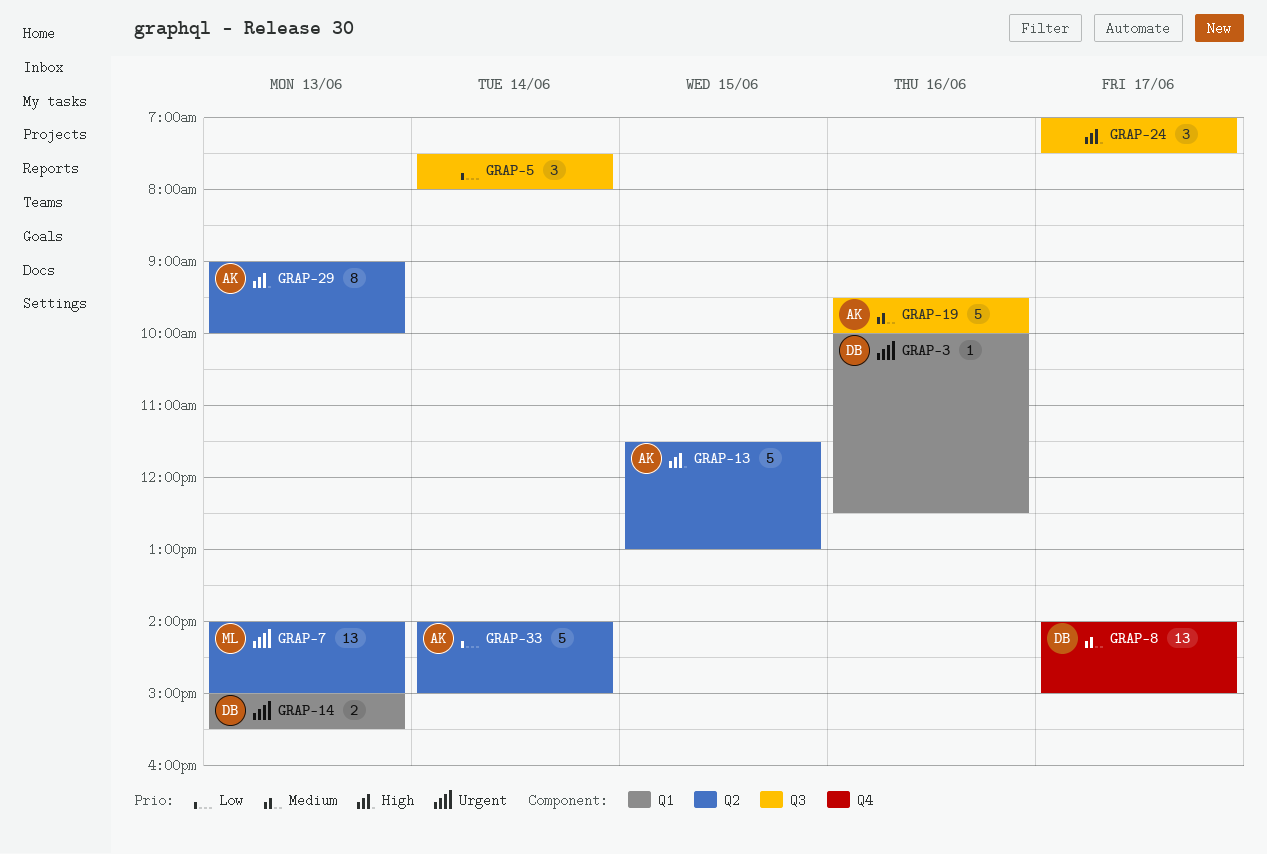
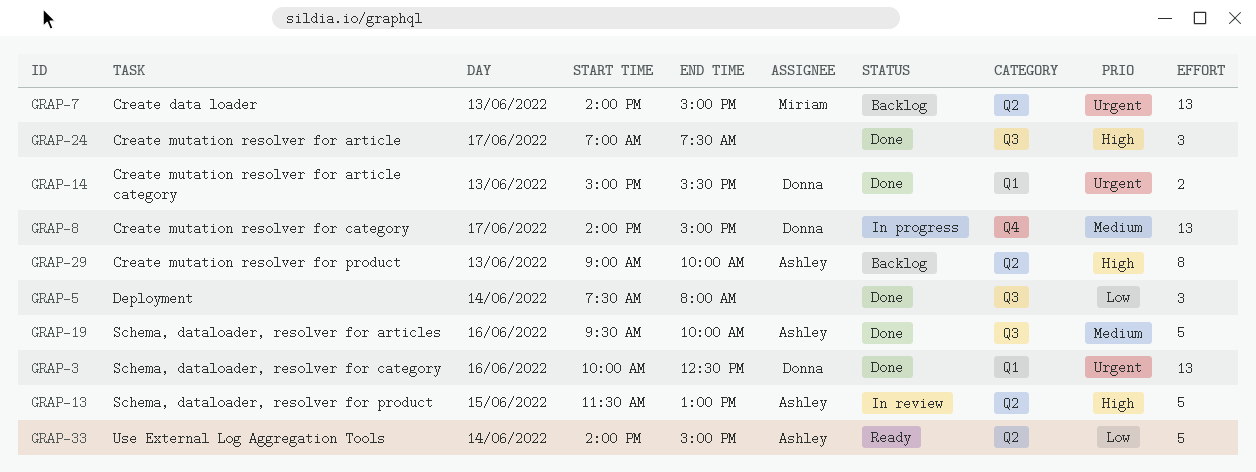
GRAP-3, estimate: 1 -> 13

